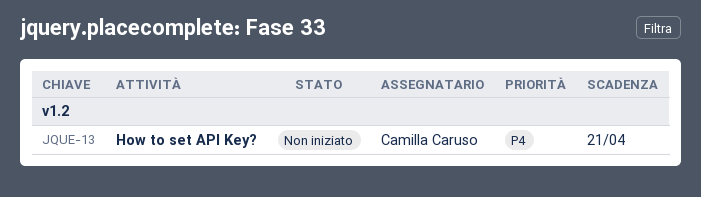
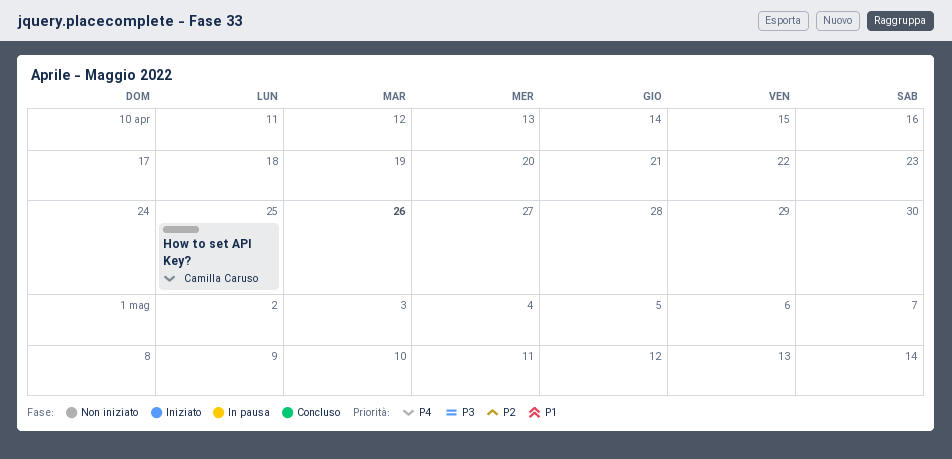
How to set API Key?, due: Apr 21 -> Apr 25

